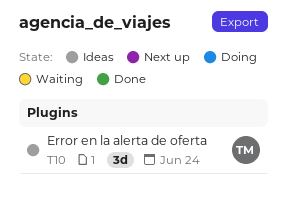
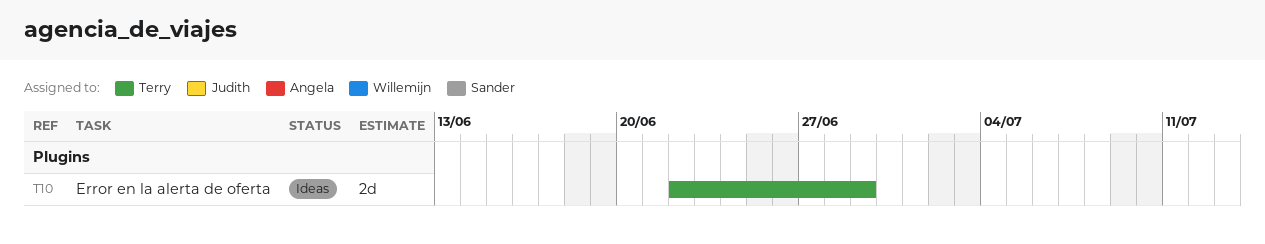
T10, estimate: 3d -> 2d
T10, due: Jun 24 -> Jun 29

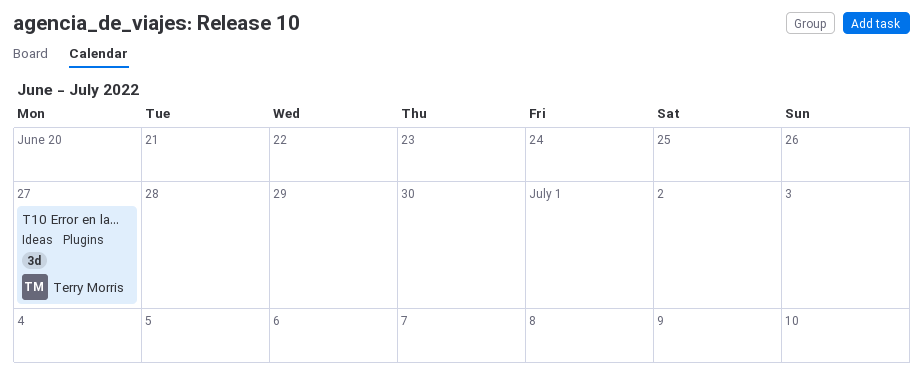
T10, estimate: 2d -> 3d
T10, due: Jun 29 -> Jun 27

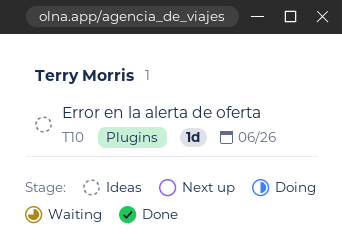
T10, estimate: 3d -> 1d
T10, due: Jun 27 -> Jun 26

